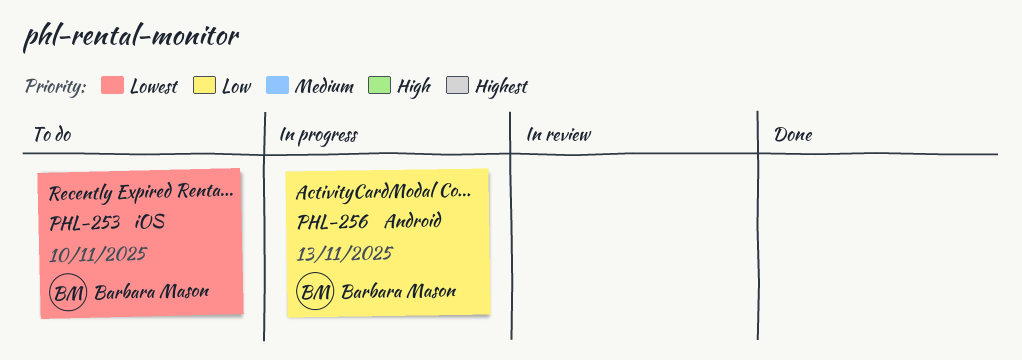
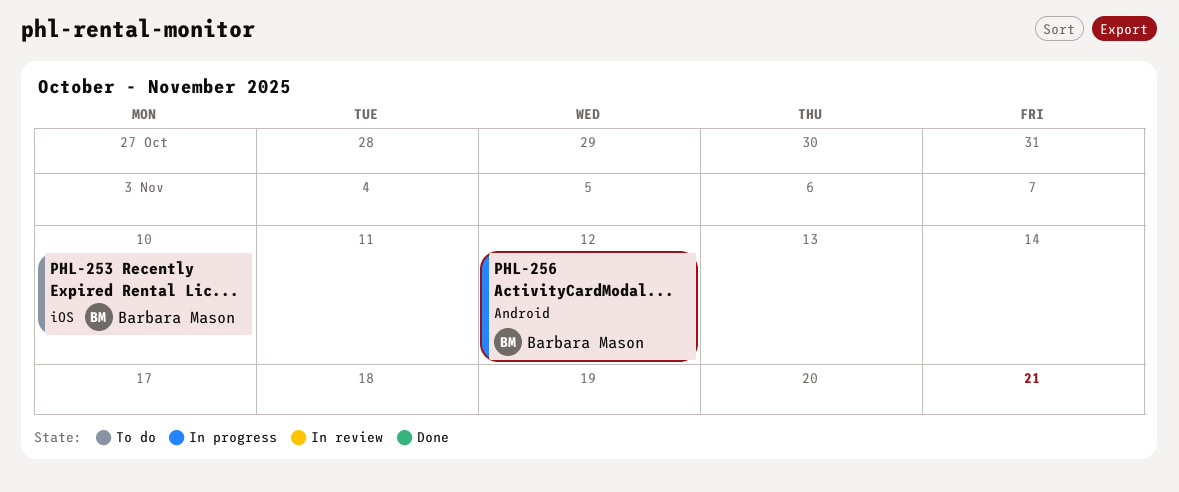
PHL-256, due: Nov 13 -> Nov 12

